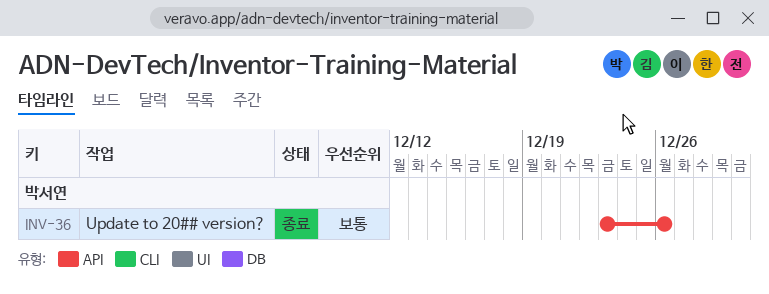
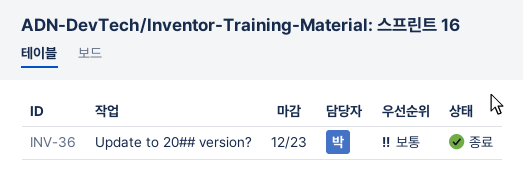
INV-36, due: Dec 26 -> Dec 23

